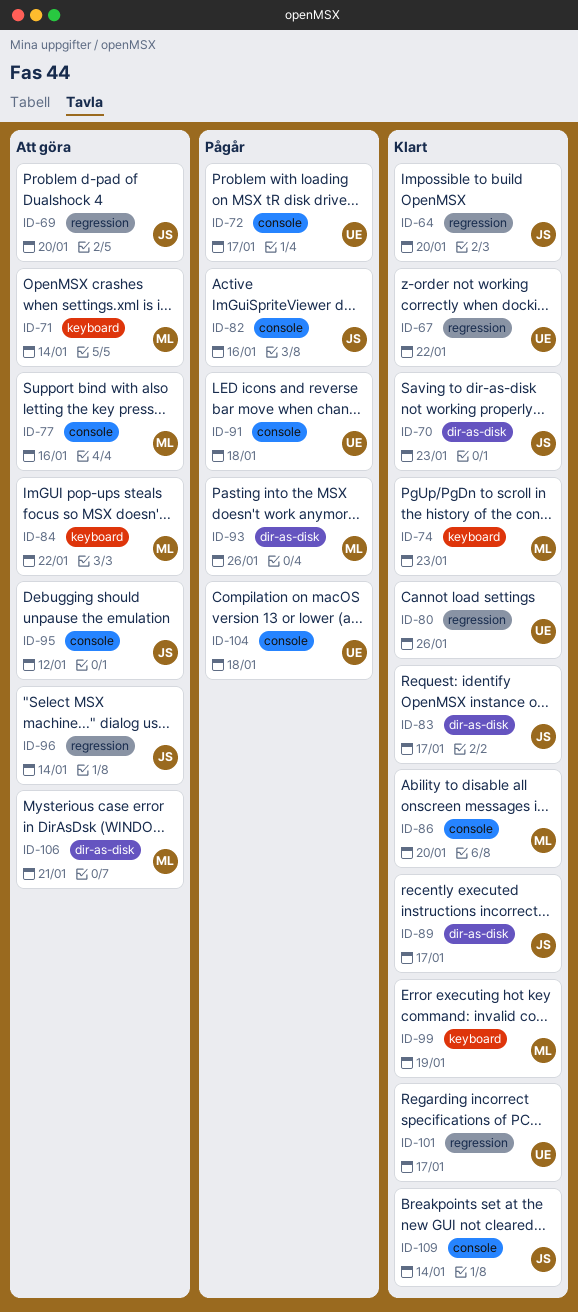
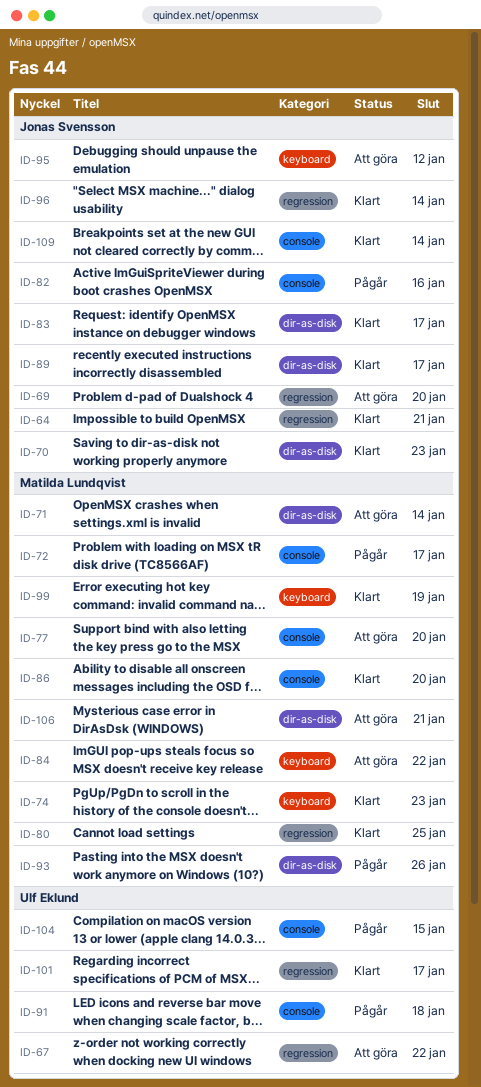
ID-64, due: Jan 20 -> Jan 21
ID-67, status: Klart -> Att göra
ID-71, label: keyboard -> dir-as-disk
ID-72, owner: Ulf Eklund -> Matilda Lundqvist
ID-77, due: Jan 16 -> Jan 20
ID-80, owner: Ulf Eklund -> Matilda Lundqvist
ID-80, due: Jan 26 -> Jan 25
ID-95, label: console -> keyboard
ID-96, status: Att göra -> Klart
ID-104, due: Jan 18 -> Jan 15

